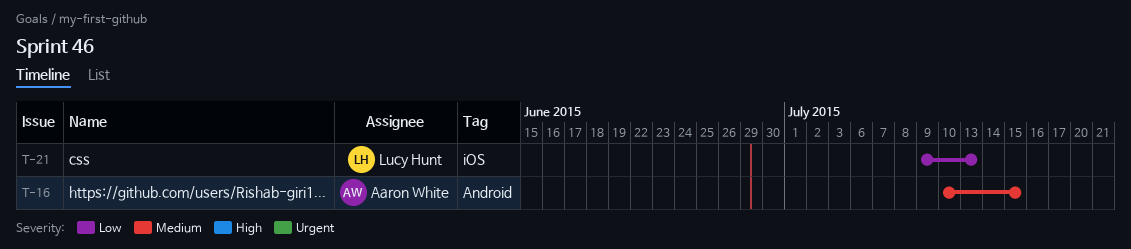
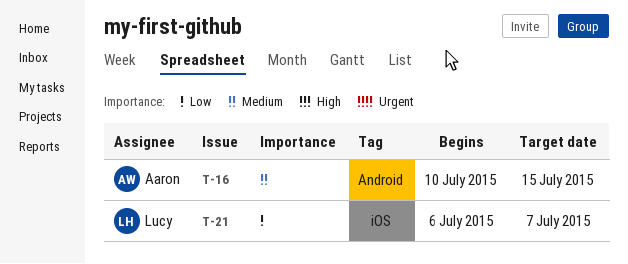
T-21, start: Jul 9 -> Jul 6
T-21, due: Jul 13 -> Jul 7

